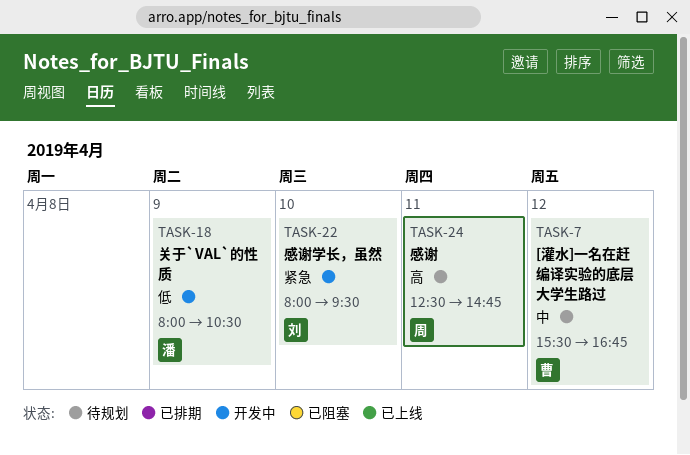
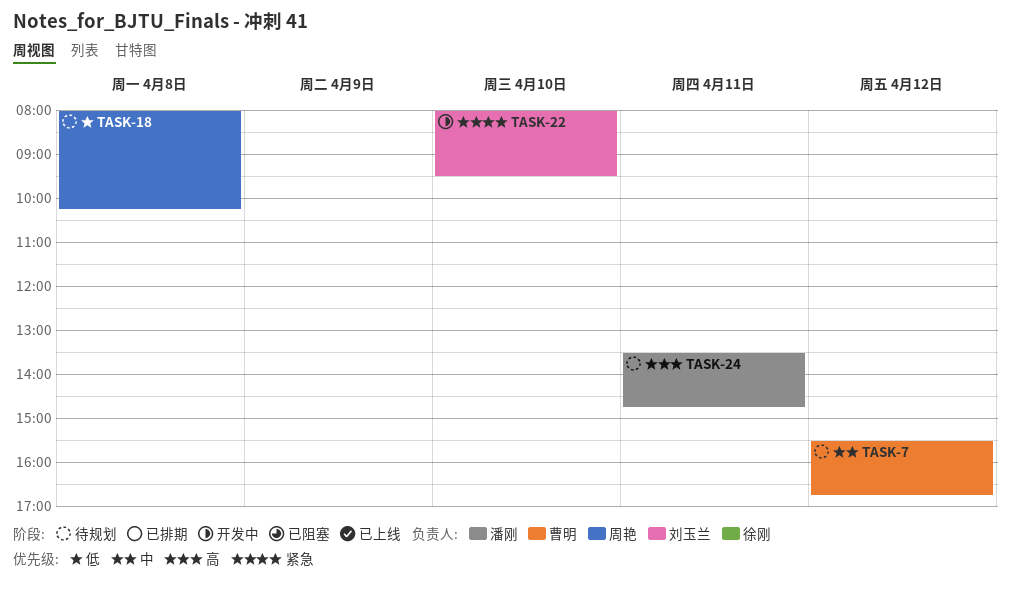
TASK-18, status: 开发中 -> 待规划
TASK-18, owner: 潘刚 -> 周艳
TASK-18, day: Apr 9 -> Apr 8
TASK-18, ends: 10:30 -> 10:15
TASK-24, owner: 周艳 -> 潘刚
TASK-24, begins: 12:30 -> 13:30

